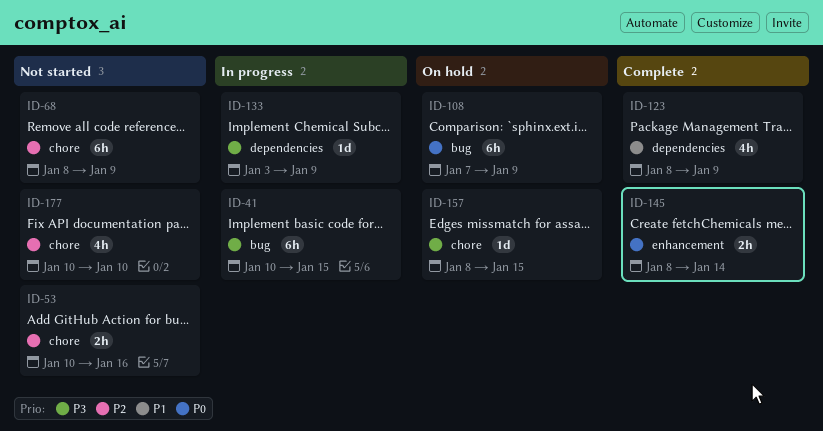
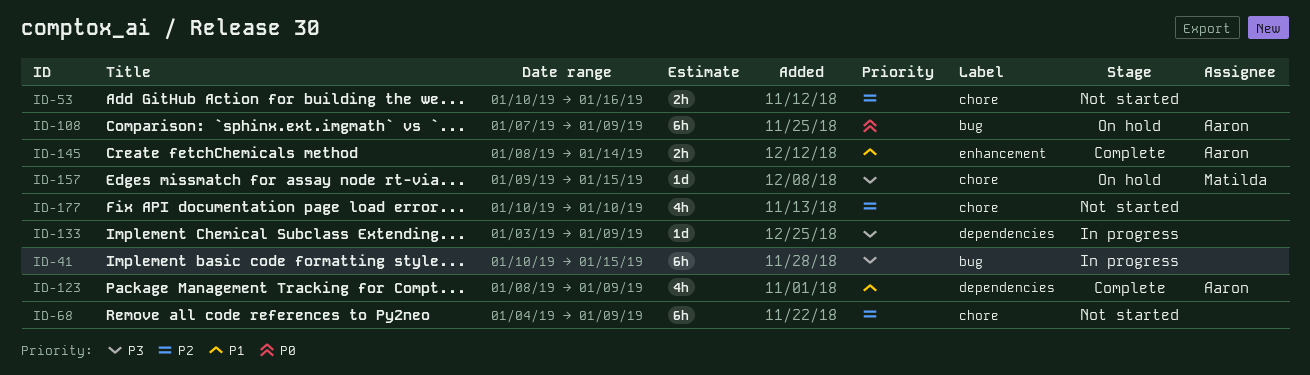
ID-68, start: Jan 8 -> Jan 4
ID-145, priority: P0 -> P1
ID-157, start: Jan 8 -> Jan 9

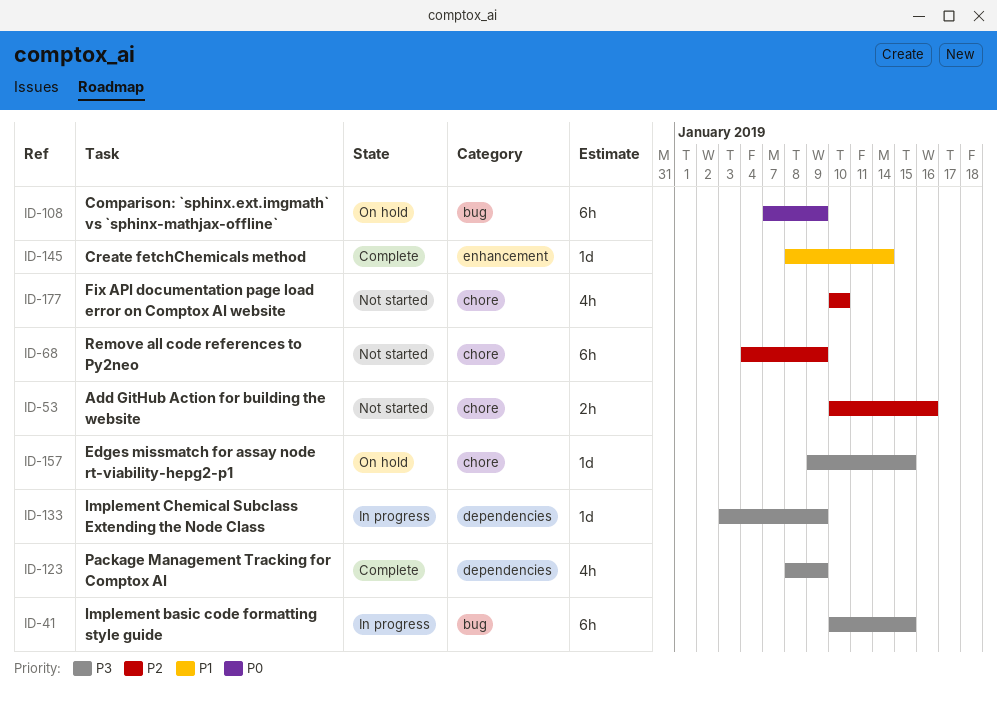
ID-123, priority: P1 -> P3
ID-145, estimate: 2h -> 1d

